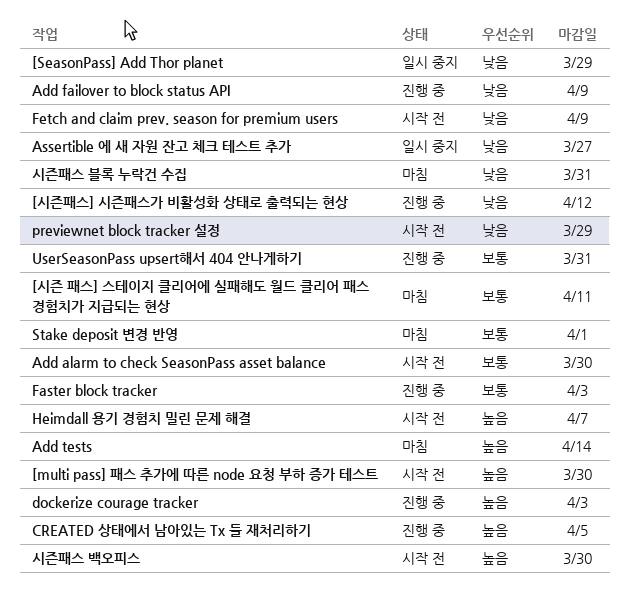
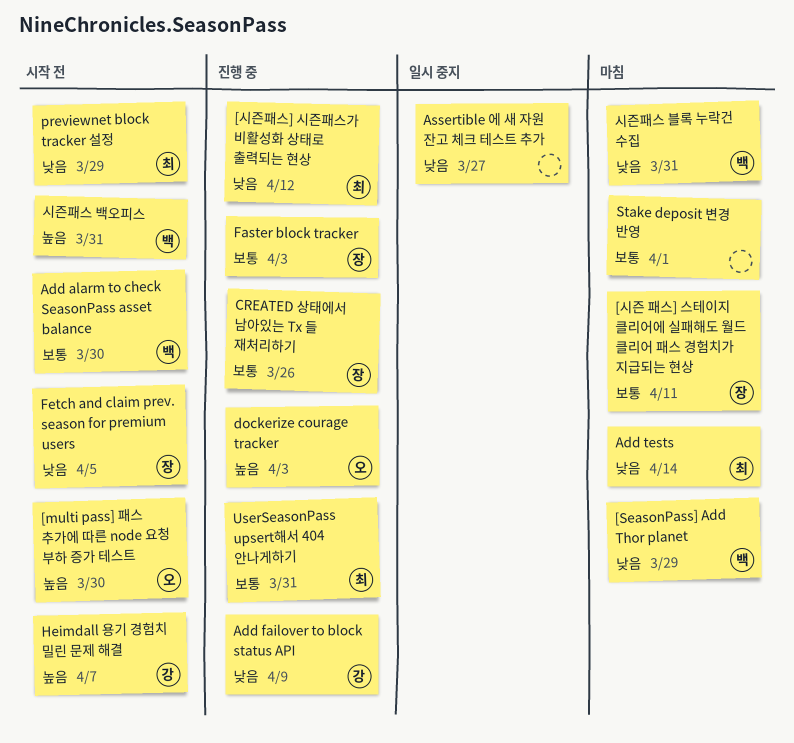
[SeasonPass] Add Thor planet, status: 일시 중지 -> 마침
Add tests, priority: 높음 -> 낮음
CREATED 상태에서 남아있는 Tx 들 재처리하기, priority: 높음 -> 보통
CREATED 상태에서 남아있는 Tx 들 재처리하기, due: Apr 5 -> Mar 26
Fetch and claim prev. season for premium users, due: Apr 9 -> Apr 5
시즌패스 백오피스, due: Mar 30 -> Mar 31

